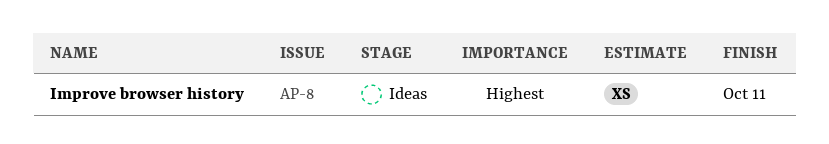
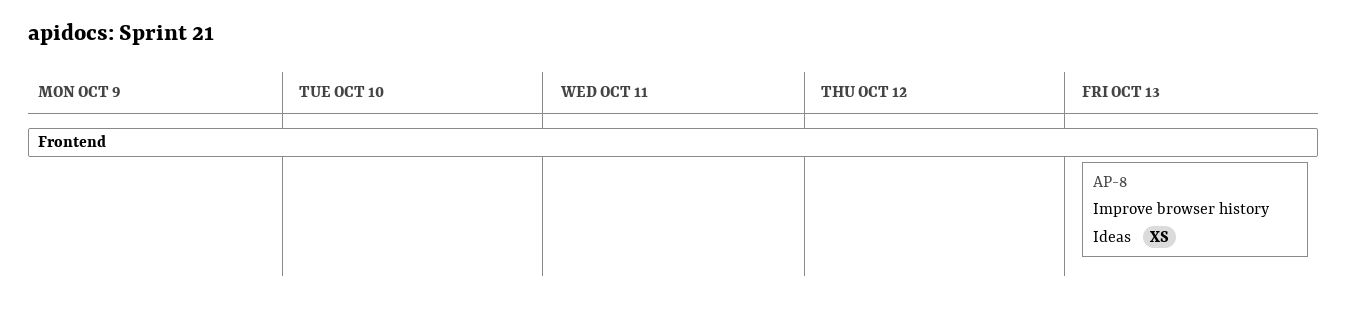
AP-8, due: Oct 11 -> Oct 13

